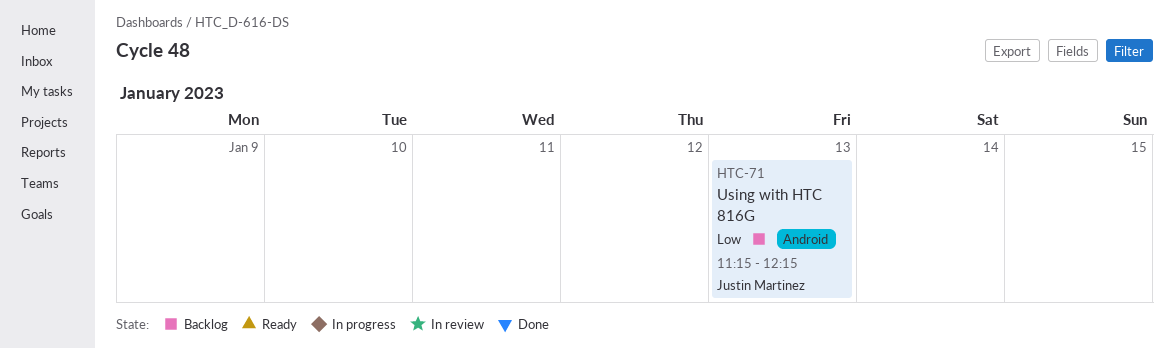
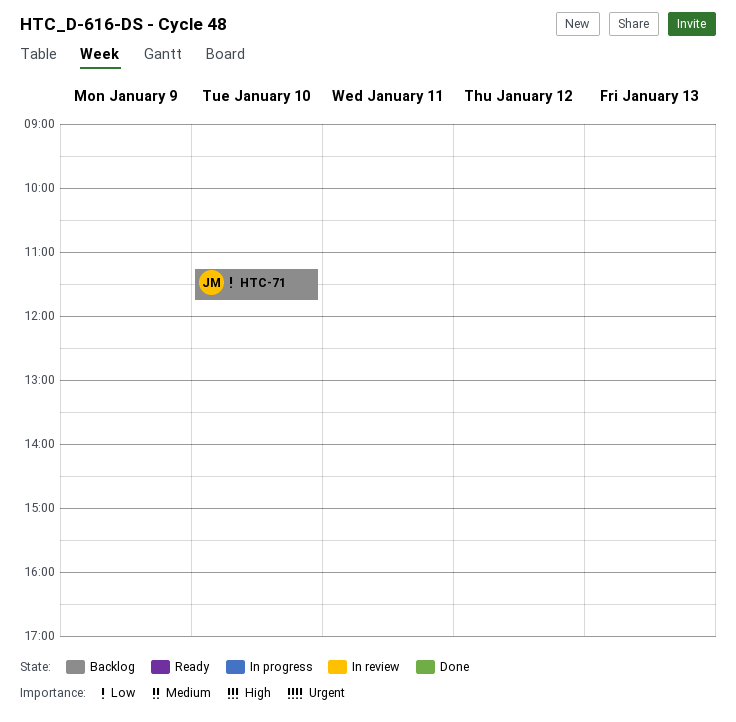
HTC-71, day: Jan 13 -> Jan 10
HTC-71, ends: 12:15 -> 11:45

